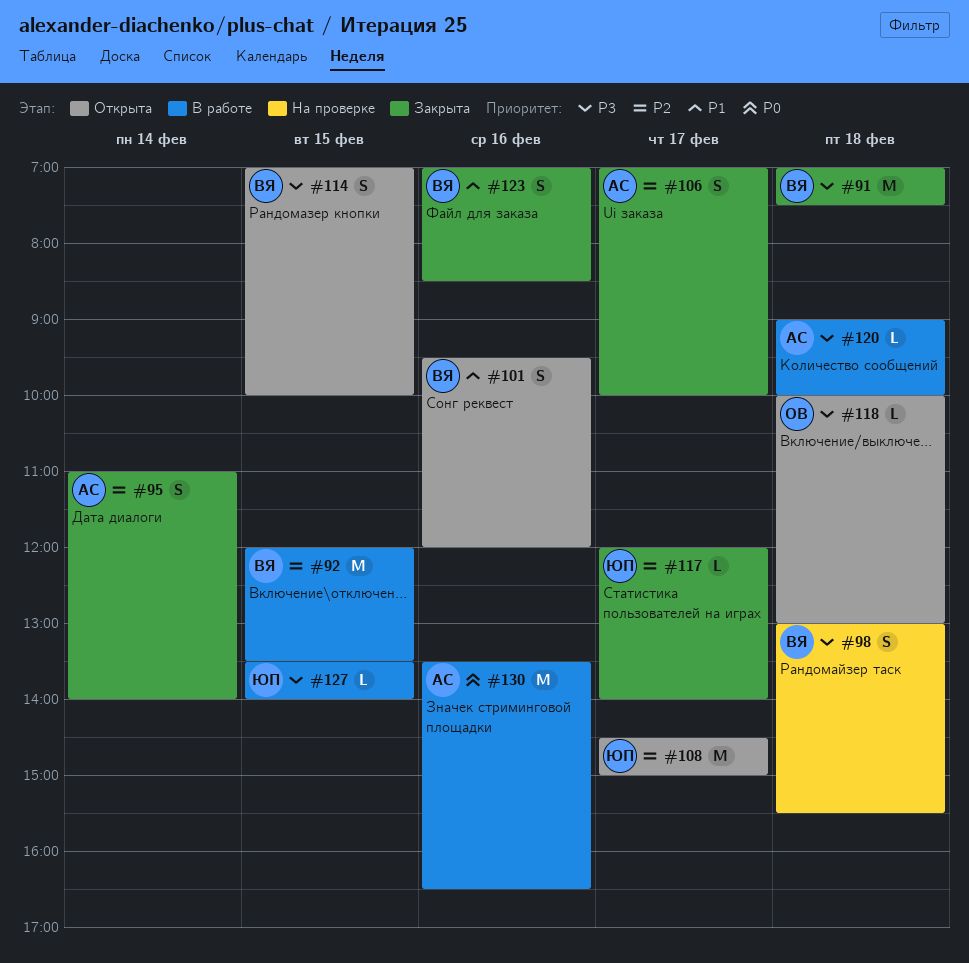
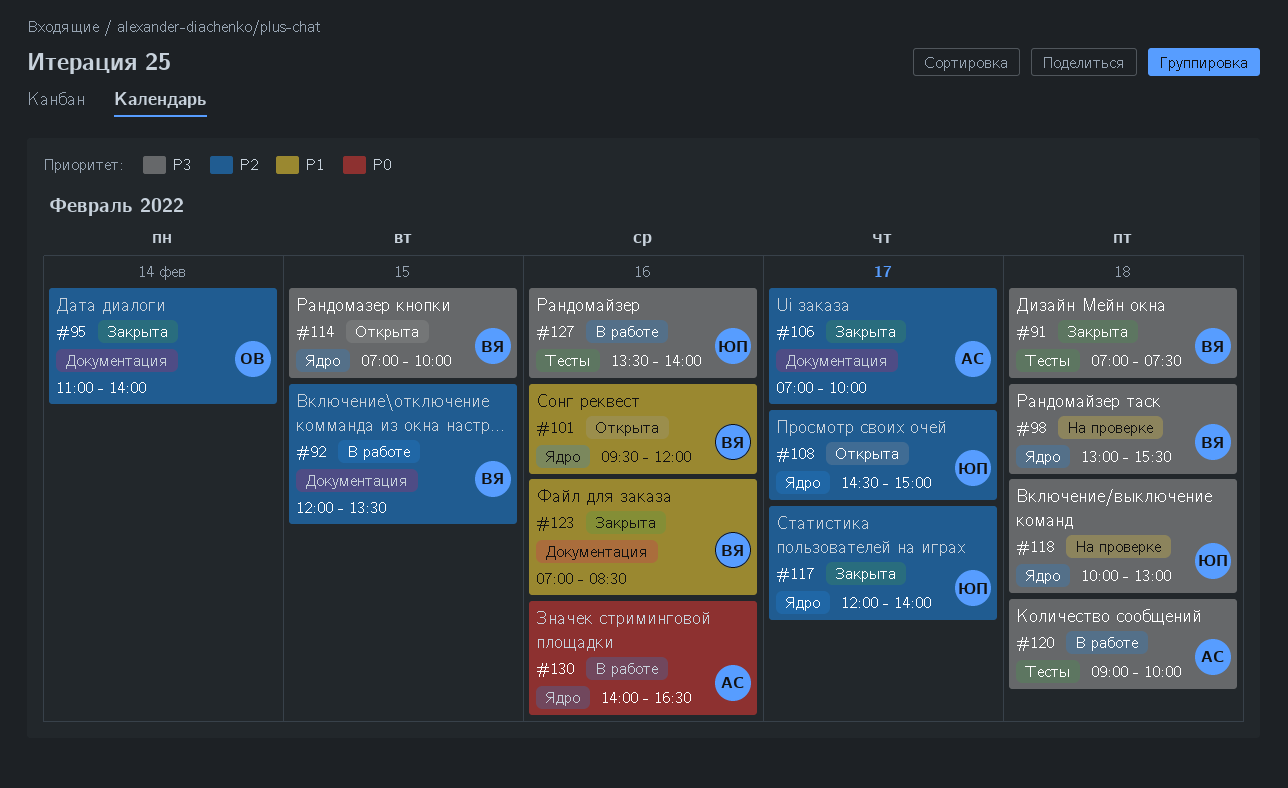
#95, owner: АС -> ОВ
#118, status: Открыта -> На проверке
#118, owner: ОВ -> ЮП
#127, day: Feb 15 -> Feb 16
#130, begins: 13:30 -> 14:00

